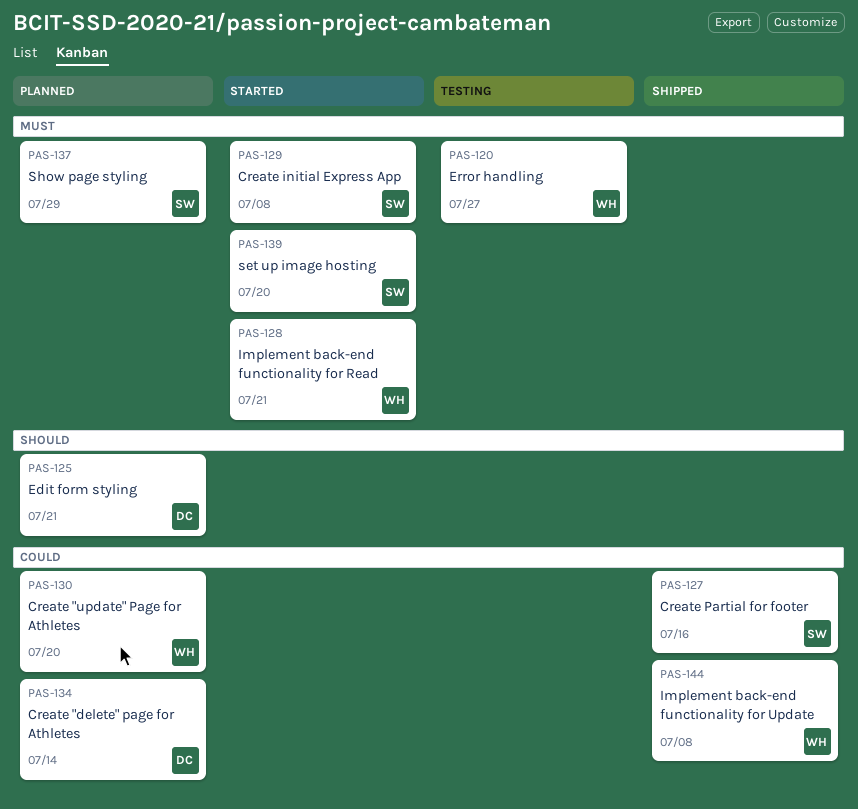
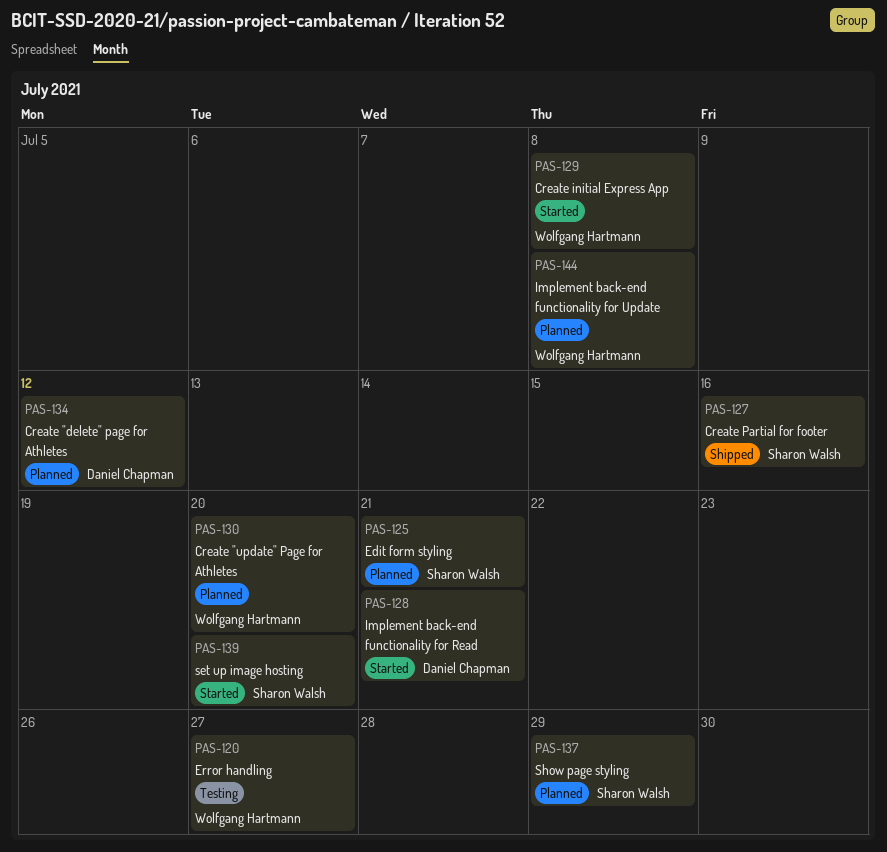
PAS-125, owner: Daniel Chapman -> Sharon Walsh
PAS-128, owner: Wolfgang Hartmann -> Daniel Chapman
PAS-129, owner: Sharon Walsh -> Wolfgang Hartmann
PAS-134, due: Jul 14 -> Jul 12
PAS-144, status: Shipped -> Planned

